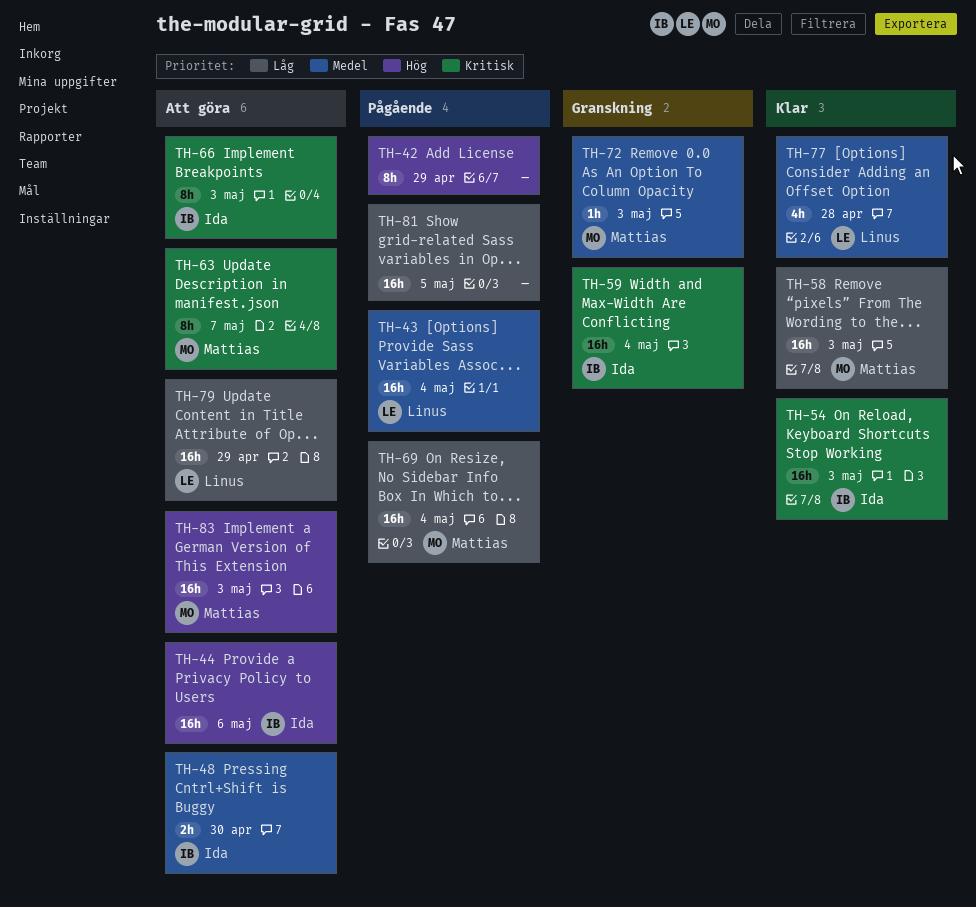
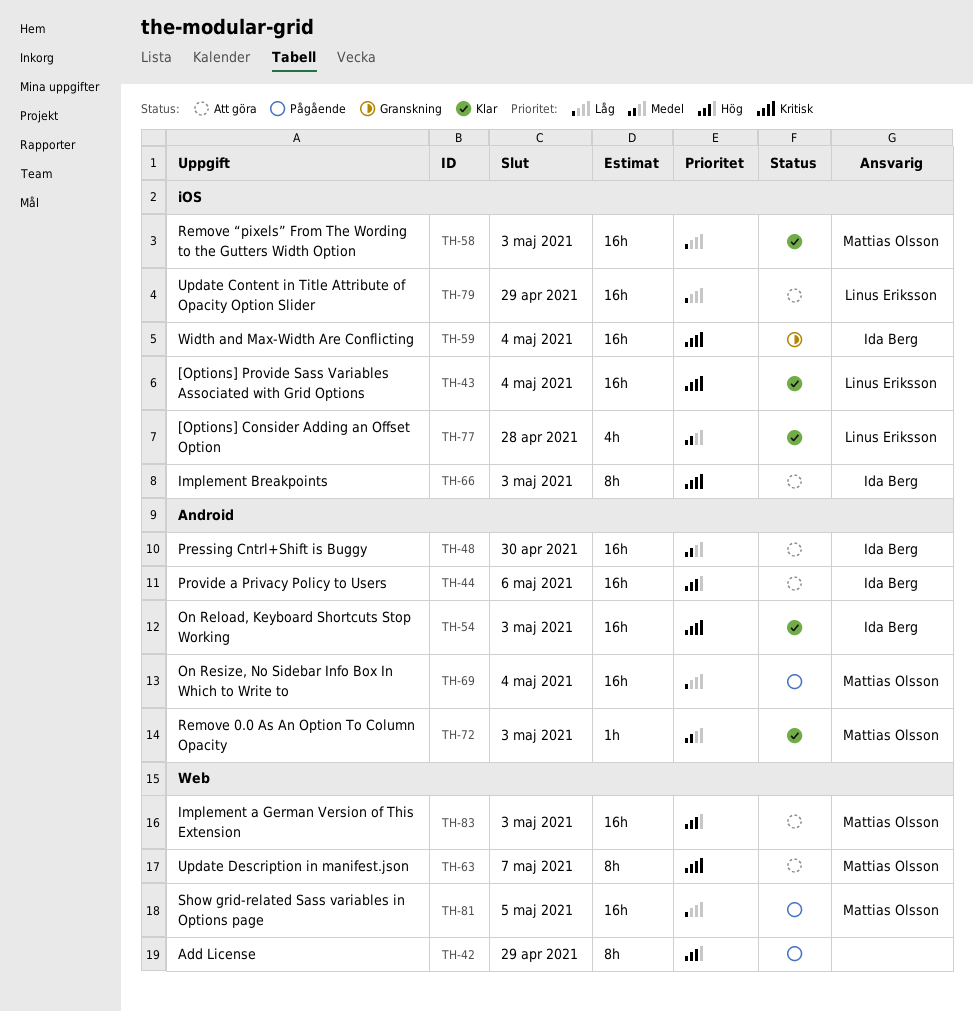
TH-43, status: Pågående -> Klar
TH-43, priority: Medel -> Kritisk
TH-48, estimate: 2h -> 16h
TH-72, status: Granskning -> Klar
TH-81, owner: none -> Mattias Olsson

